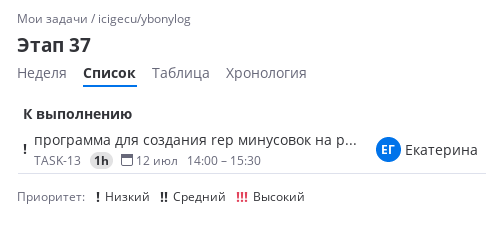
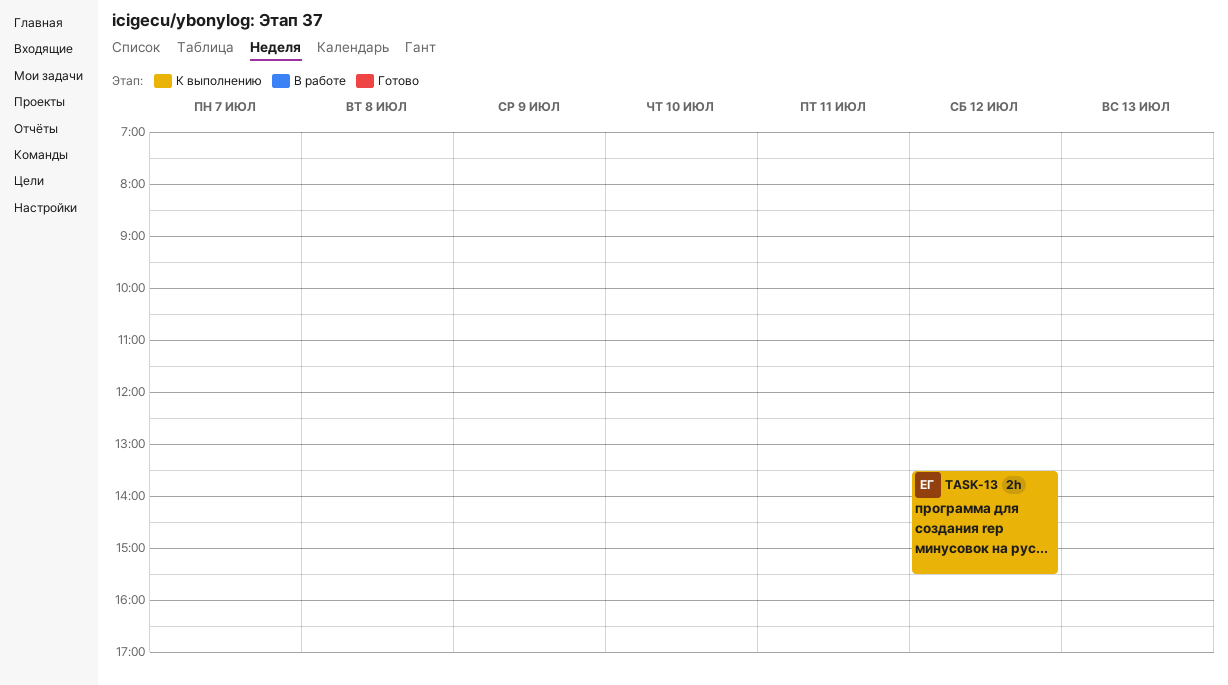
TASK-13, estimate: 1h -> 2h
TASK-13, begins: 14:00 -> 13:30

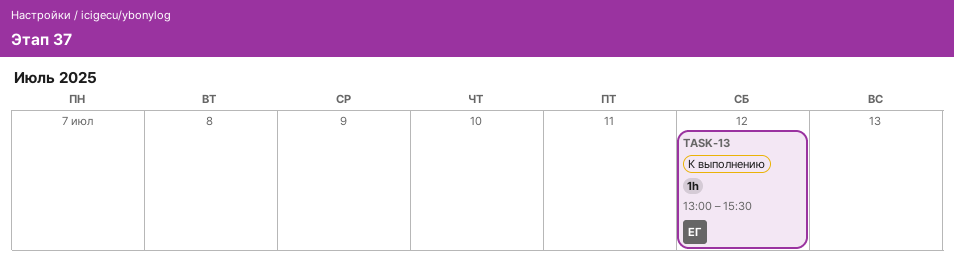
TASK-13, estimate: 2h -> 1h
TASK-13, begins: 13:30 -> 13:00

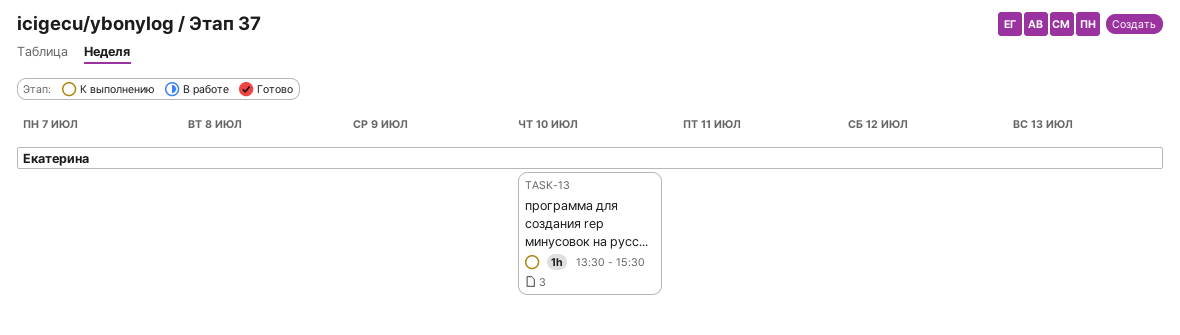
TASK-13, day: Jul 12 -> Jul 10
TASK-13, begins: 13:00 -> 13:30

